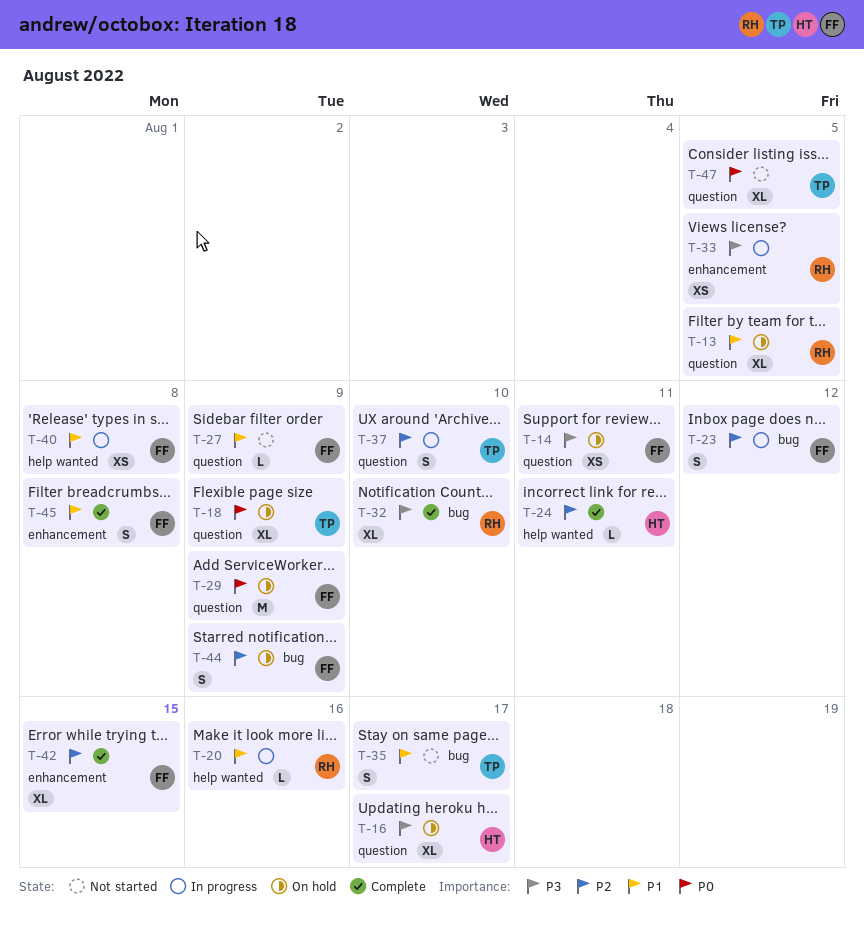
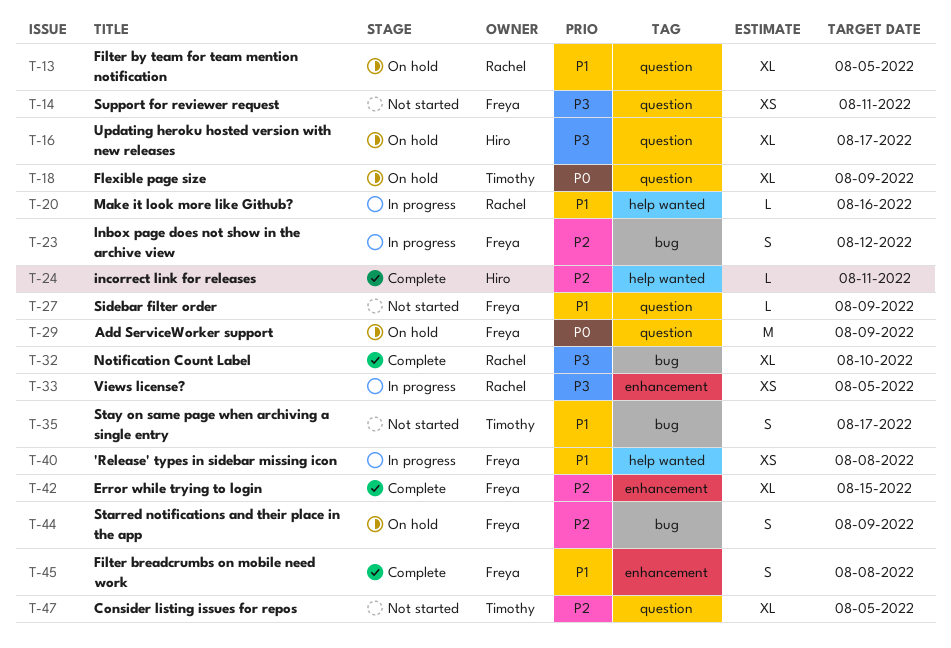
T-14, status: On hold -> Not started
T-37: present -> none
T-47, priority: P0 -> P2

